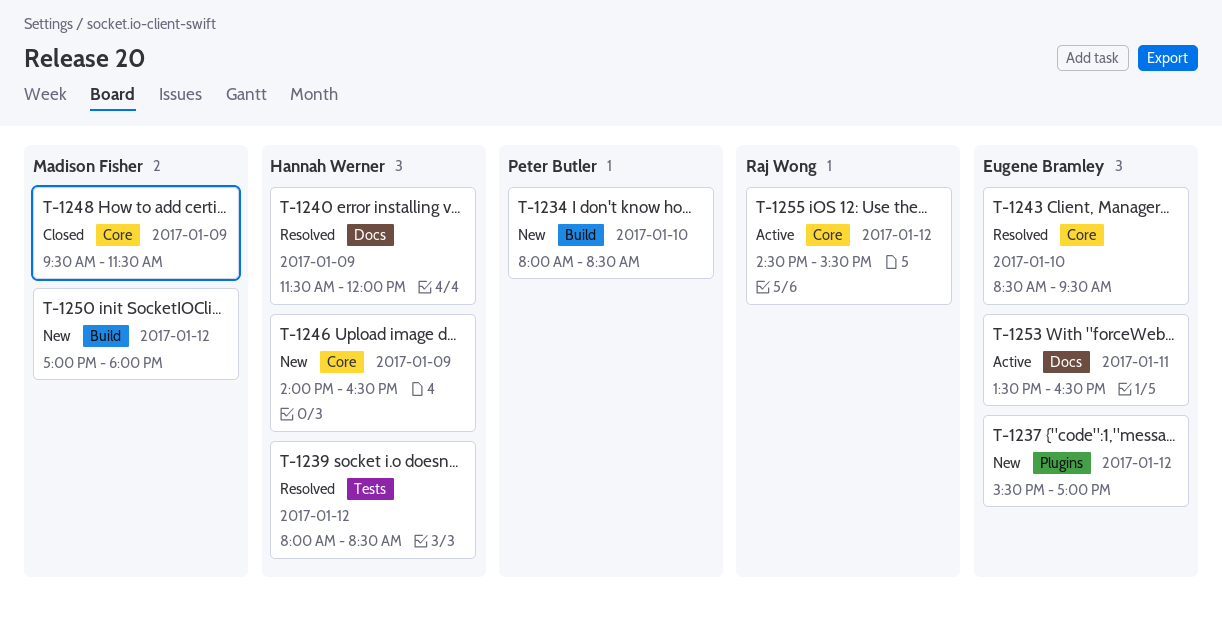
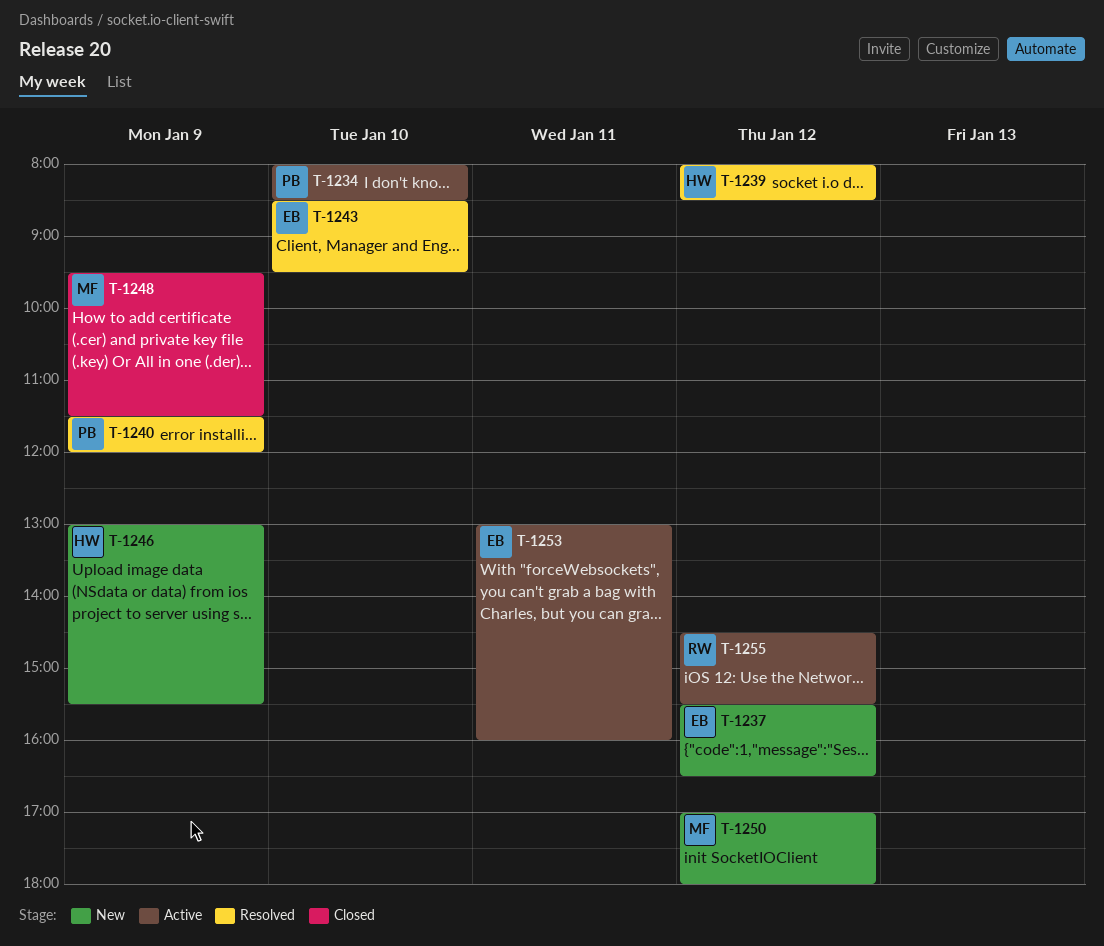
T-1234, status: New -> Active
T-1237, ends: 17:00 -> 16:30
T-1240, owner: Hannah Werner -> Peter Butler
T-1246, begins: 14:00 -> 13:00
T-1246, ends: 16:30 -> 15:30
T-1253, begins: 13:30 -> 13:00
T-1253, ends: 16:30 -> 16:00

